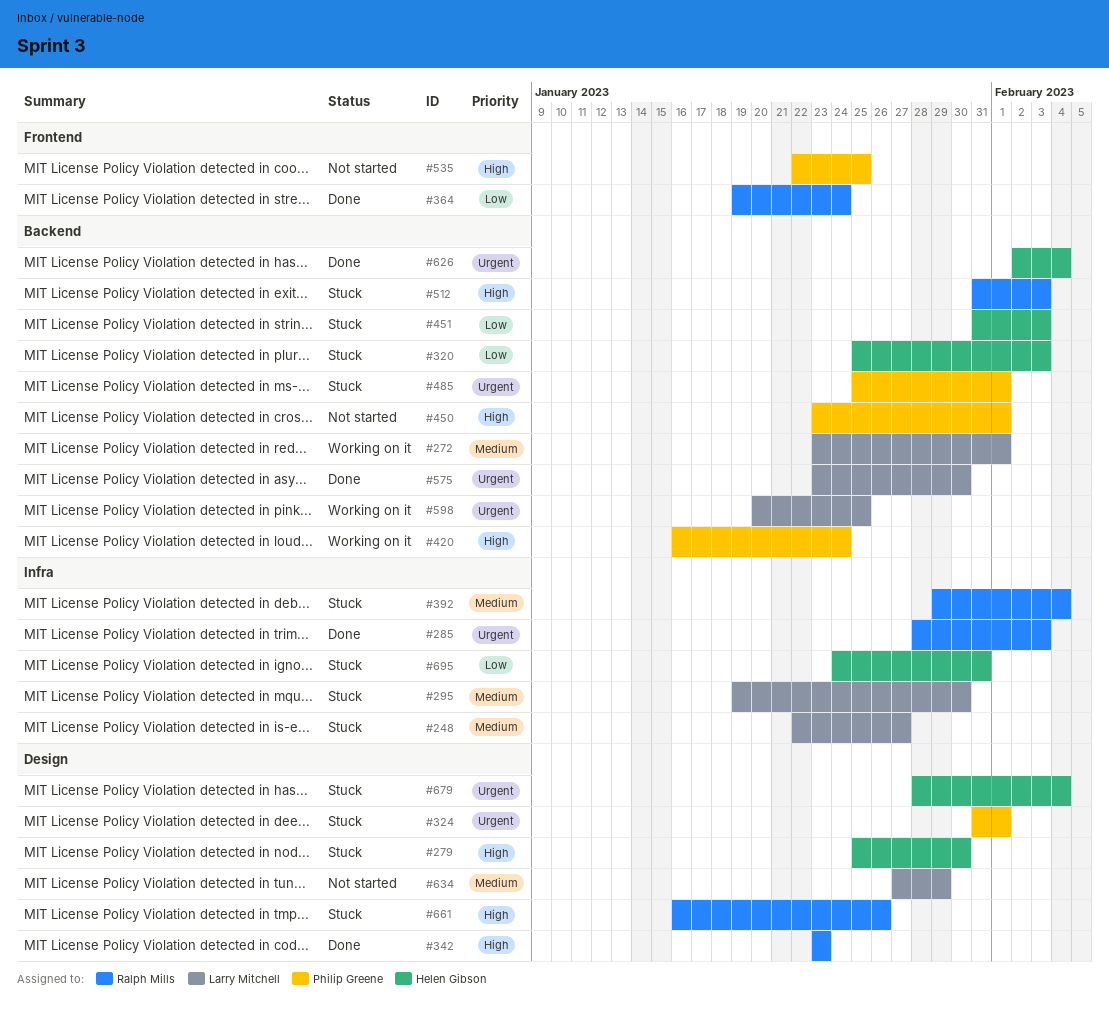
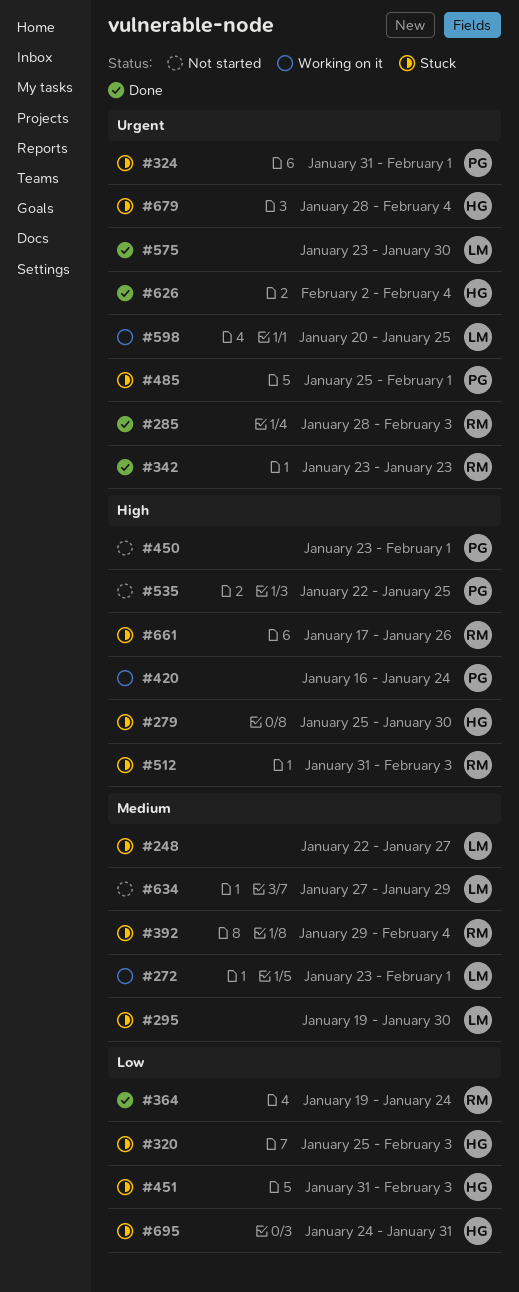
#342, priority: High -> Urgent
#661, start: Jan 16 -> Jan 17

